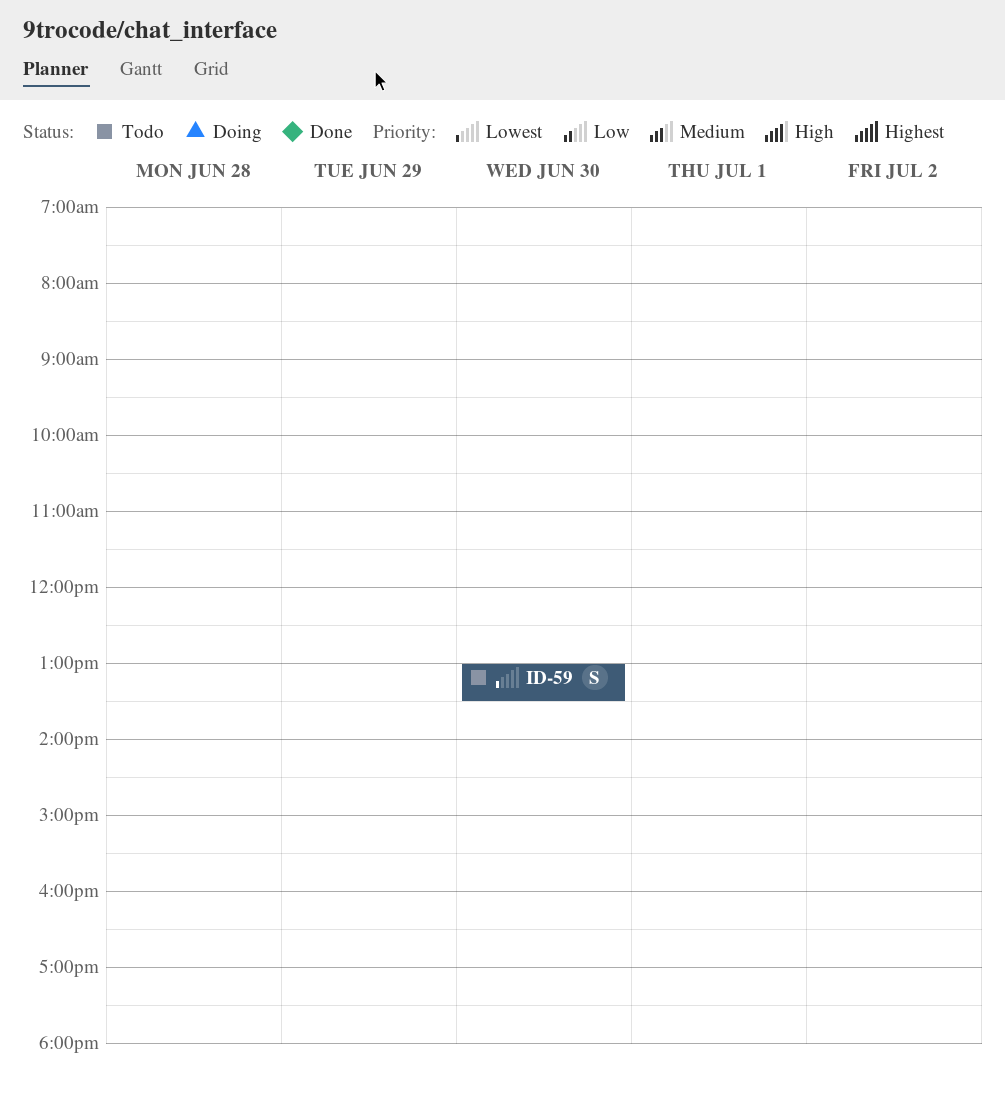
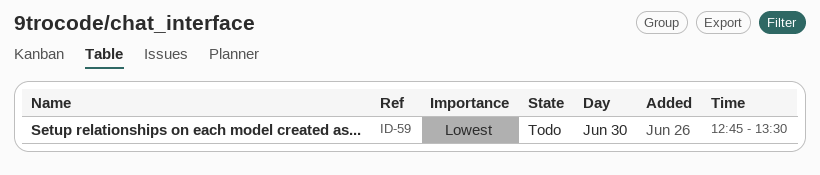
ID-59, begins: 13:00 -> 12:45

